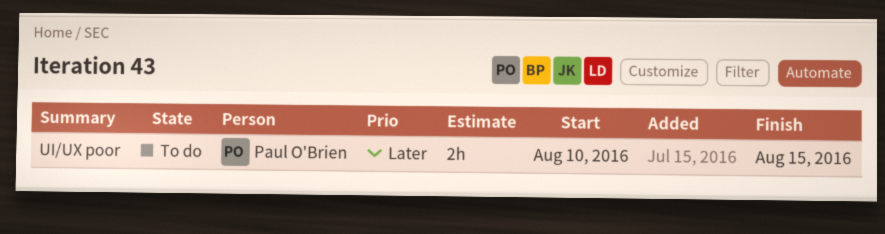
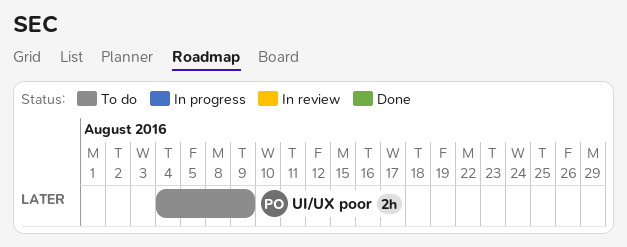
UI/UX poor, start: Aug 10 -> Aug 4
UI/UX poor, due: Aug 15 -> Aug 9

